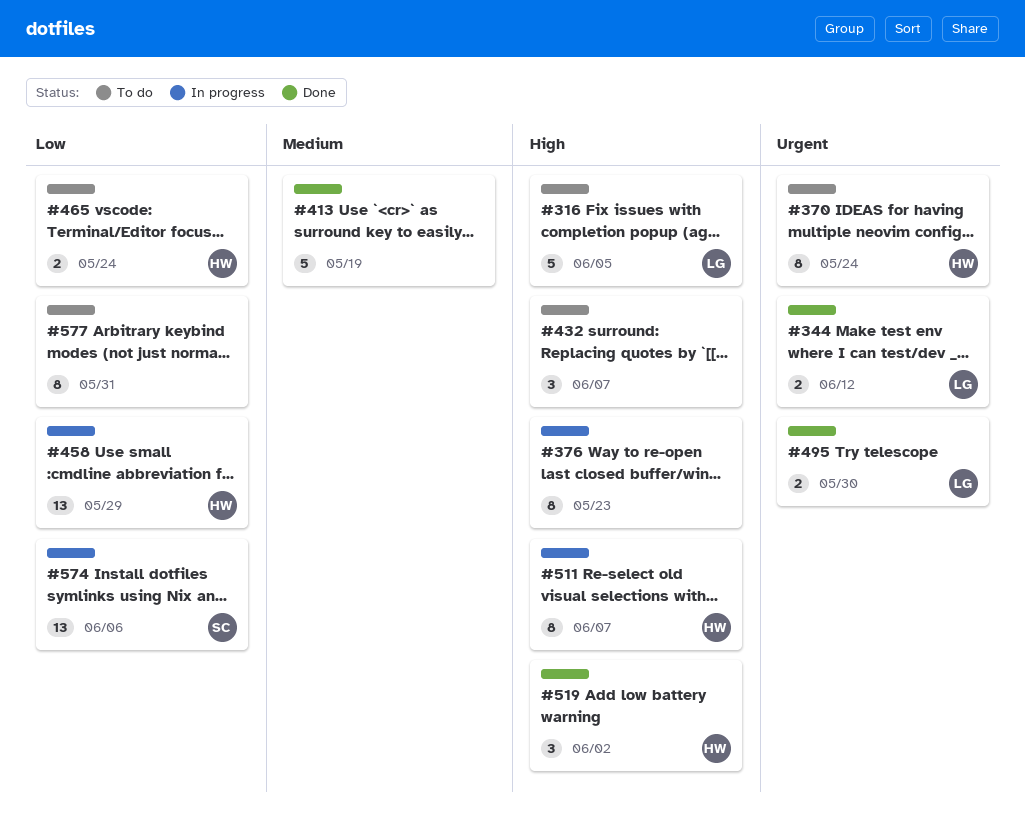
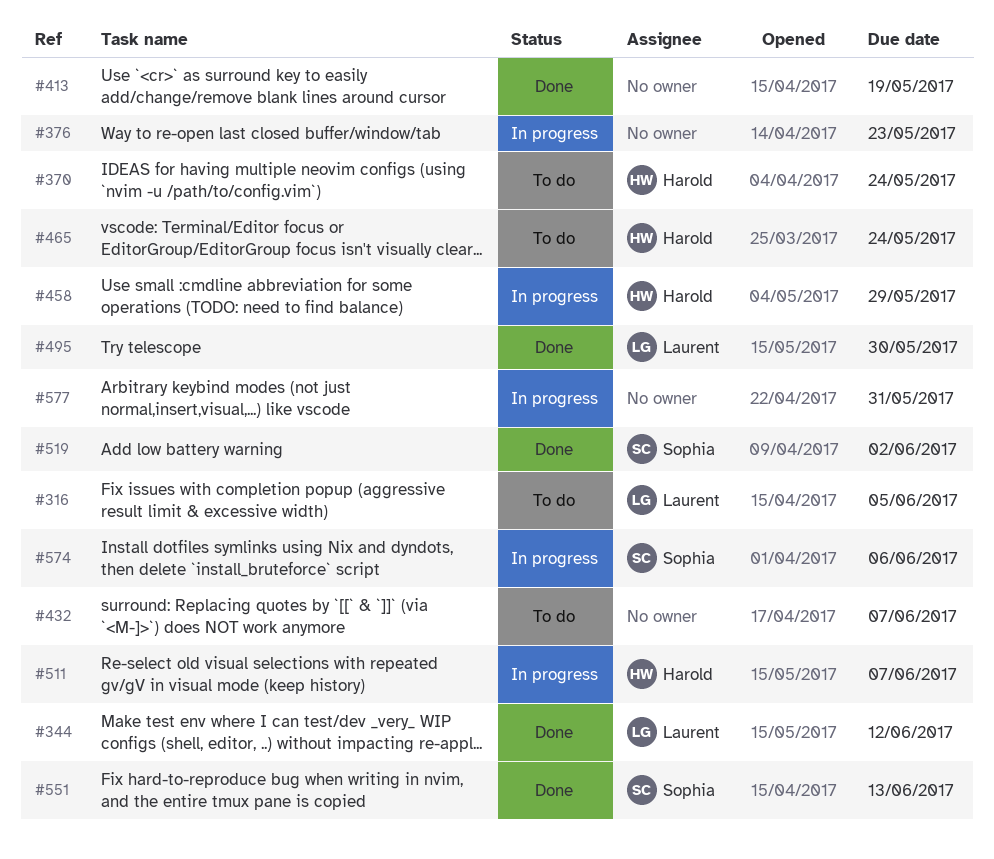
#519, owner: Harold -> Sophia
#551: none -> present
#577, status: To do -> In progress

